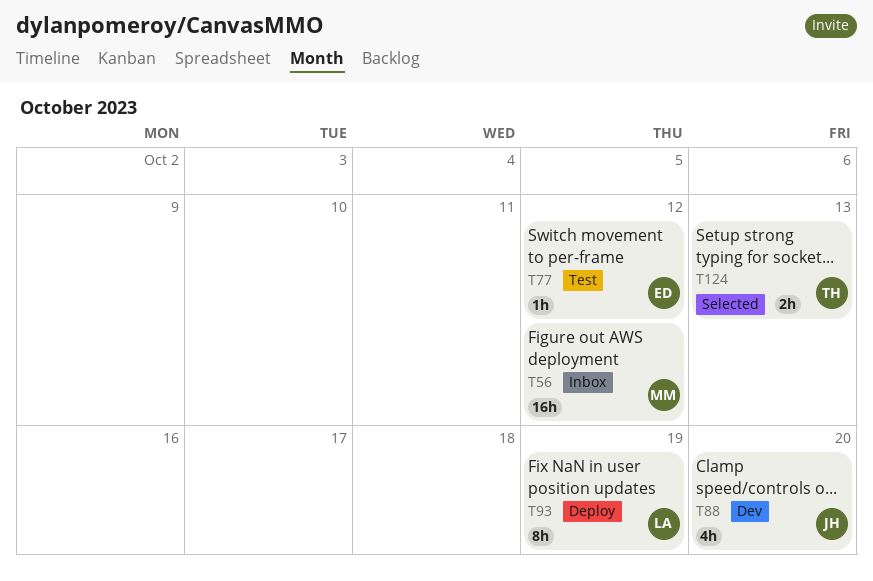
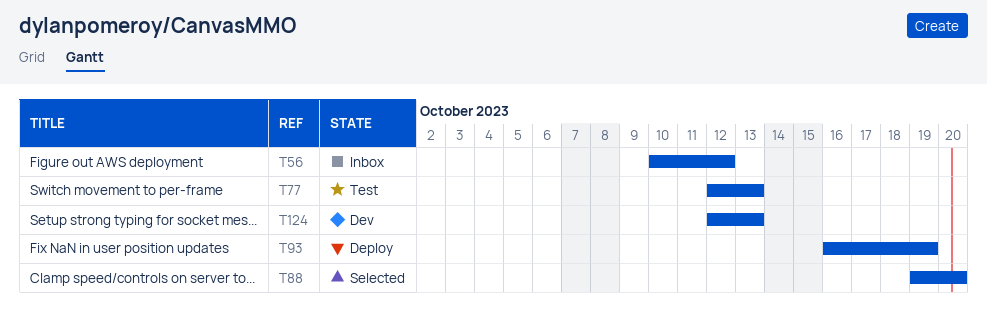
T77, due: Oct 12 -> Oct 13
T88, status: Dev -> Selected
T124, status: Selected -> Dev

